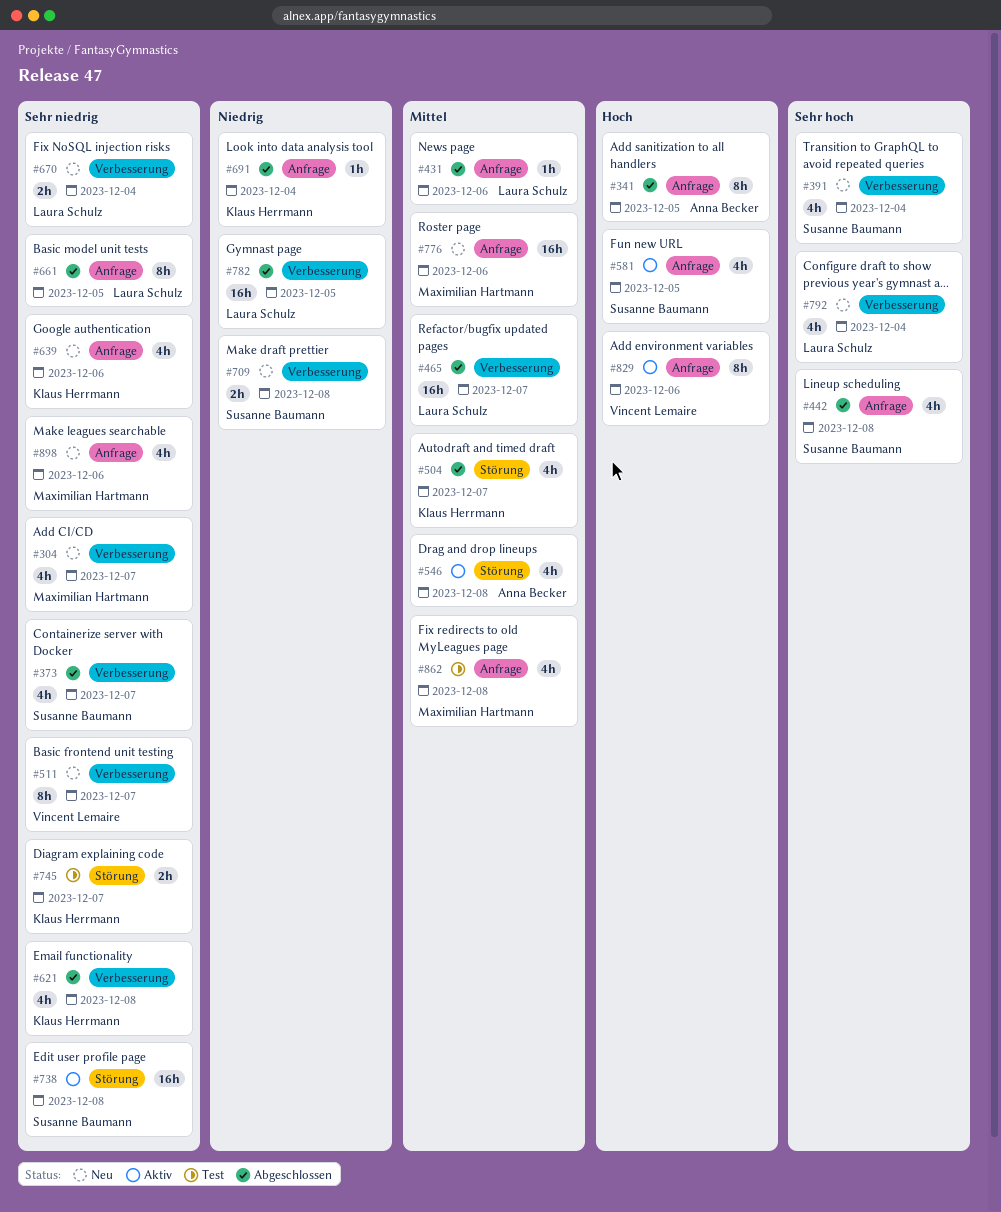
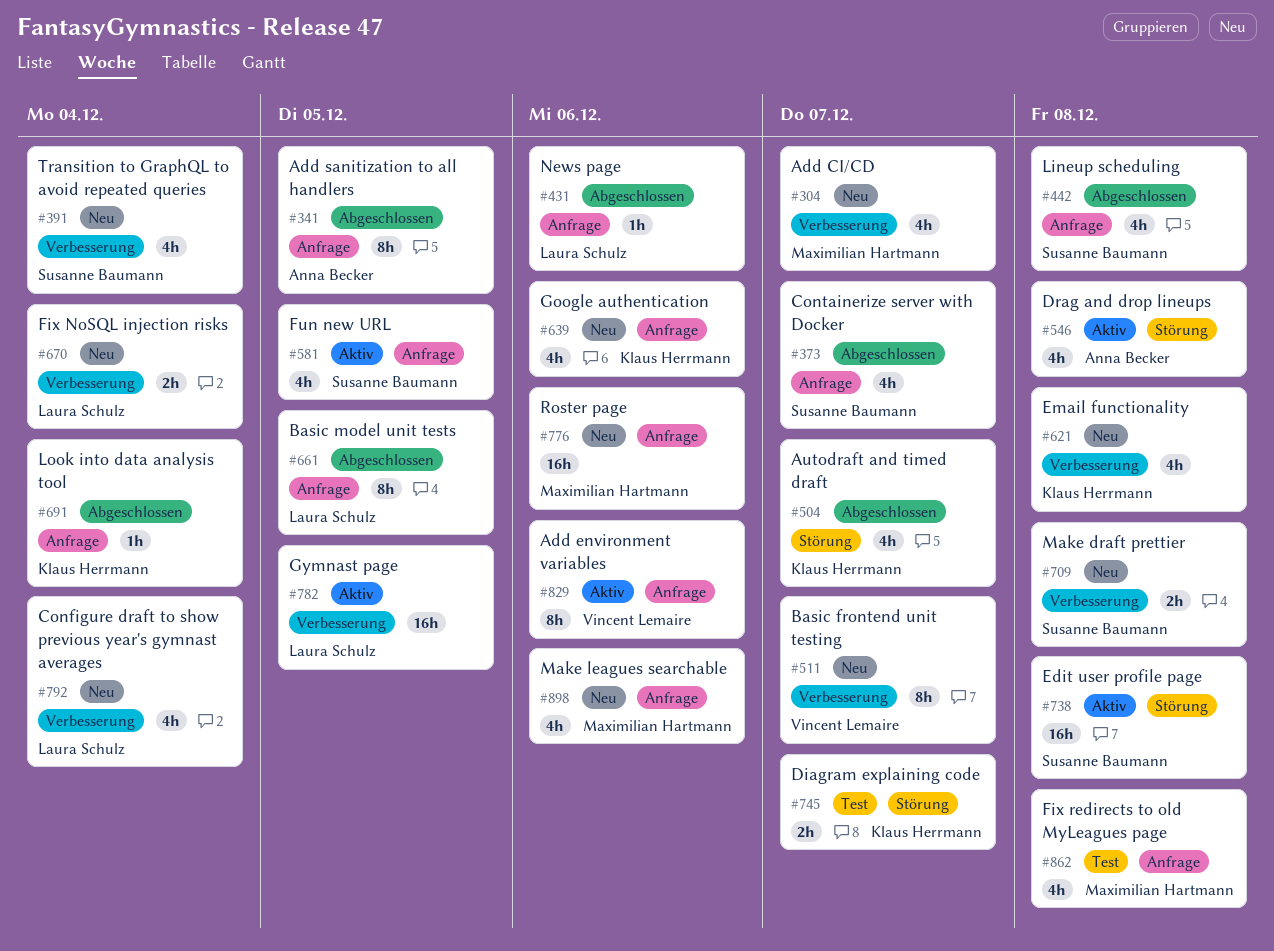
#373, label: Verbesserung -> Anfrage
#465: present -> none
#621, status: Abgeschlossen -> Neu
#782, status: Abgeschlossen -> Aktiv

